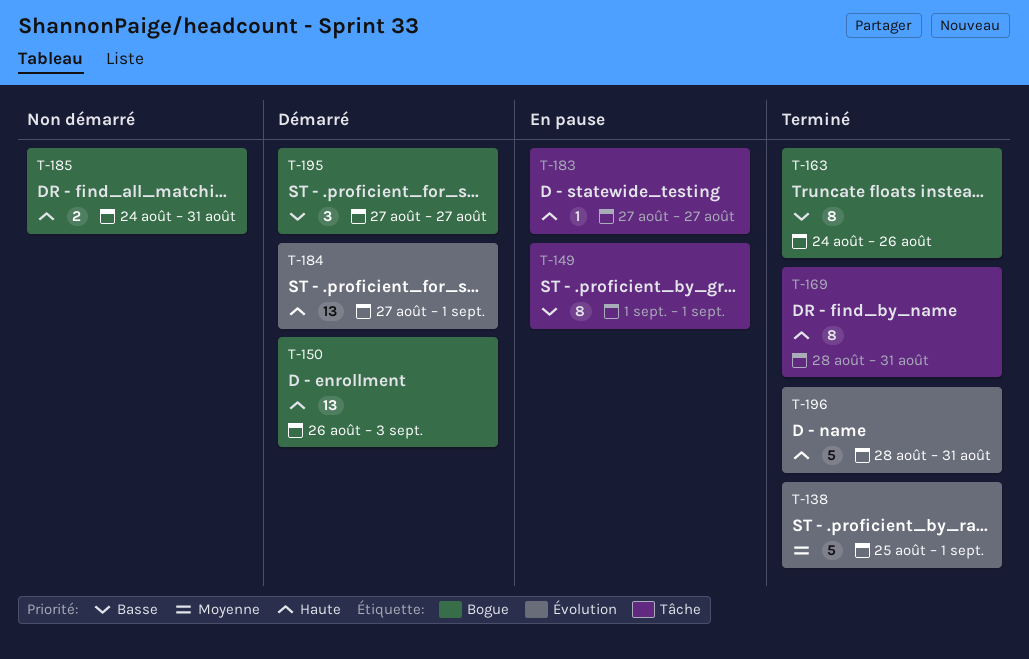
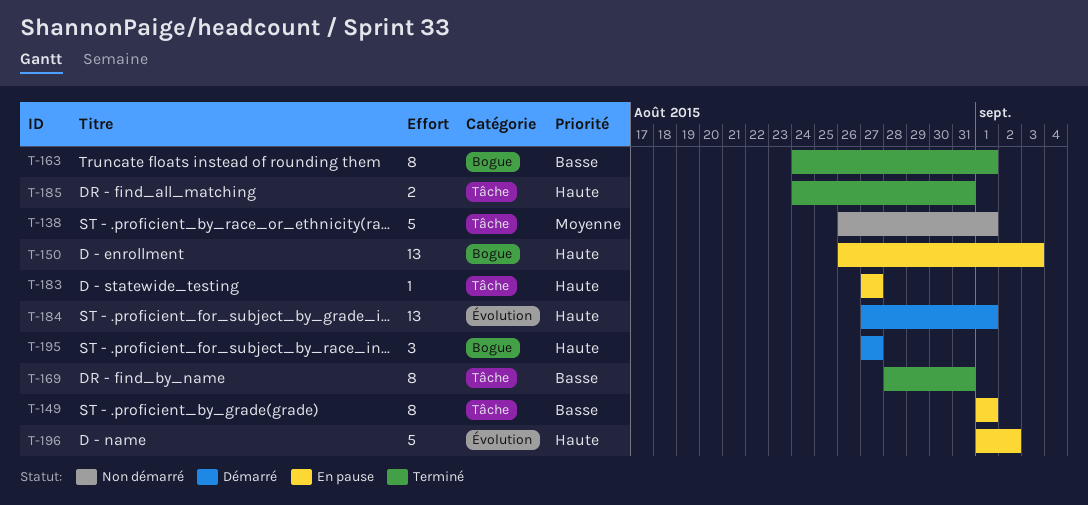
T-138, status: Terminé -> Non démarré
T-138, label: Évolution -> Tâche
T-138, start: Aug 25 -> Aug 26
T-150, status: Démarré -> En pause
T-163, due: Aug 26 -> Sep 1
T-169, priority: Haute -> Basse
T-185, status: Non démarré -> Terminé
T-185, label: Bogue -> Tâche
T-195, priority: Basse -> Haute
T-196, status: Terminé -> En pause
T-196, start: Aug 28 -> Sep 1
T-196, due: Aug 31 -> Sep 2

